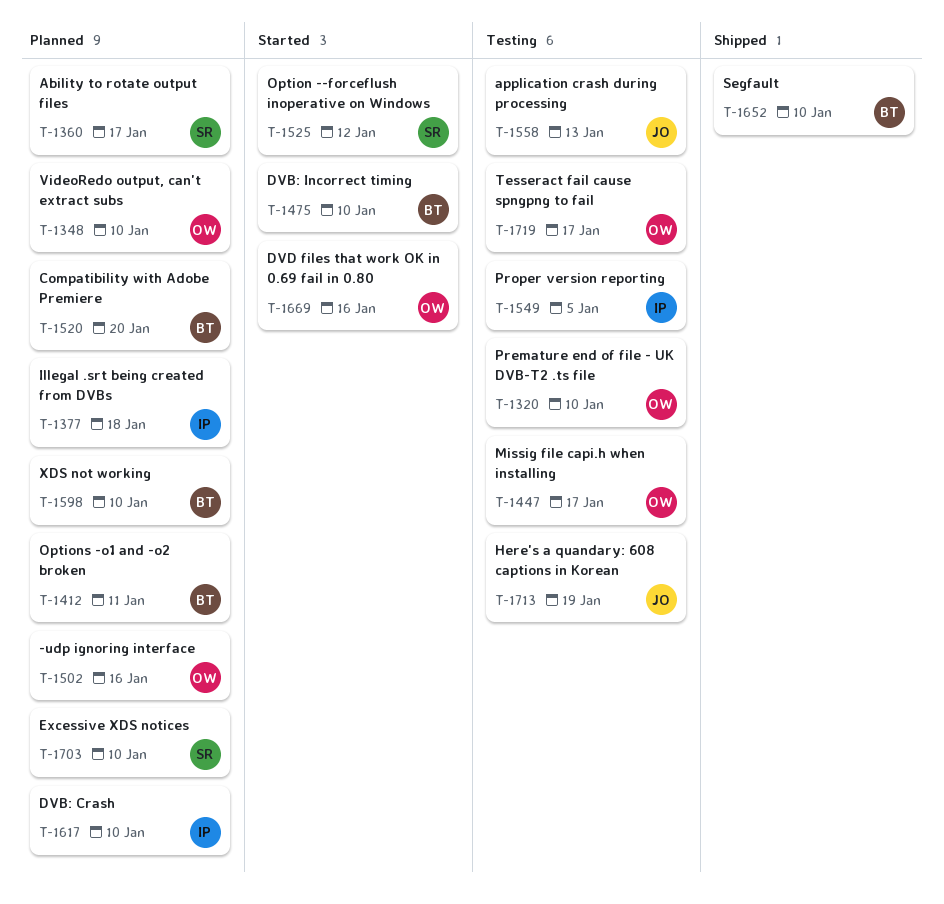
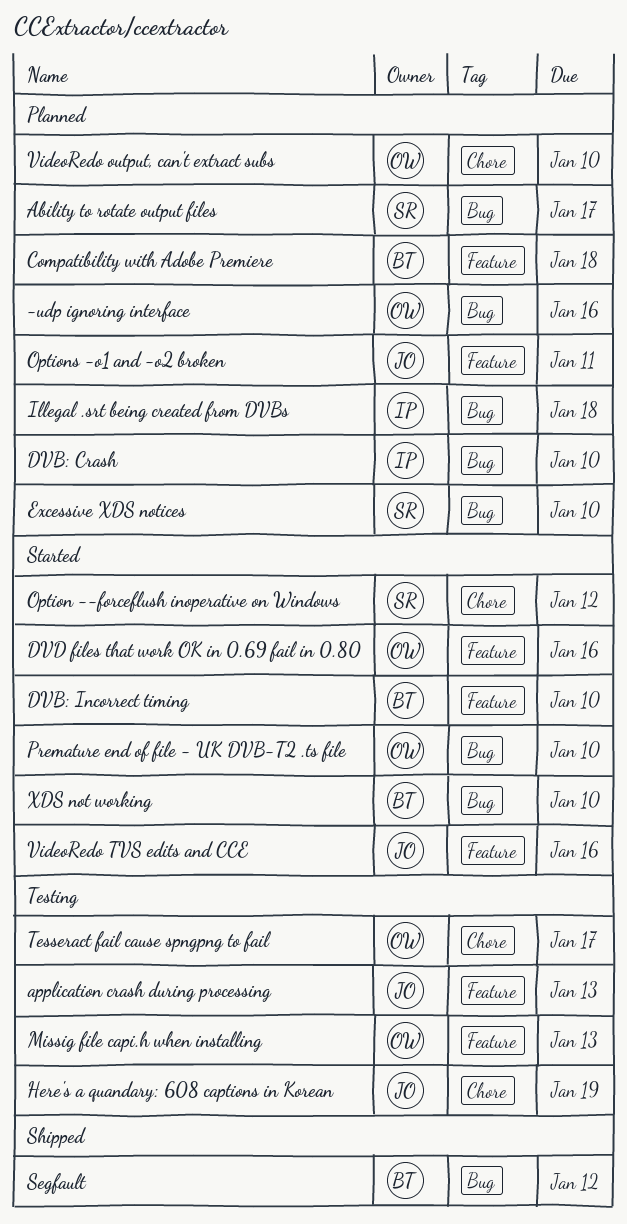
Compatibility with Adobe Premiere, due: Jan 20 -> Jan 18
Missig file capi.h when installing, due: Jan 17 -> Jan 13
Options -o1 and -o2 broken, owner: BT -> JO
Premature end of file - UK DVB-T2 .ts file, status: Testing -> Started
Proper version reporting: present -> none
Segfault, due: Jan 10 -> Jan 12
VideoRedo TVS edits and CCE: none -> present
XDS not working, status: Planned -> Started

